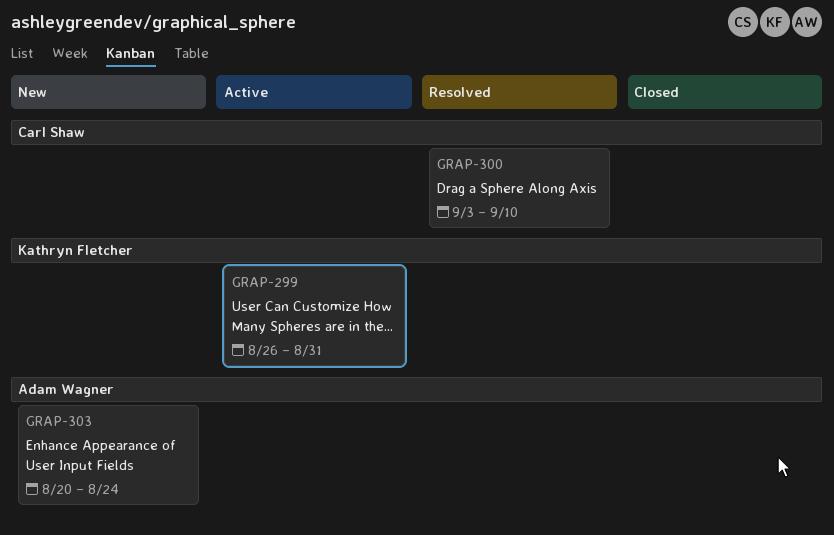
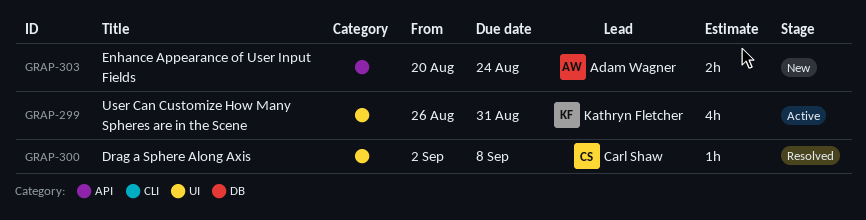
GRAP-300, start: Sep 3 -> Sep 2
GRAP-300, due: Sep 10 -> Sep 8

